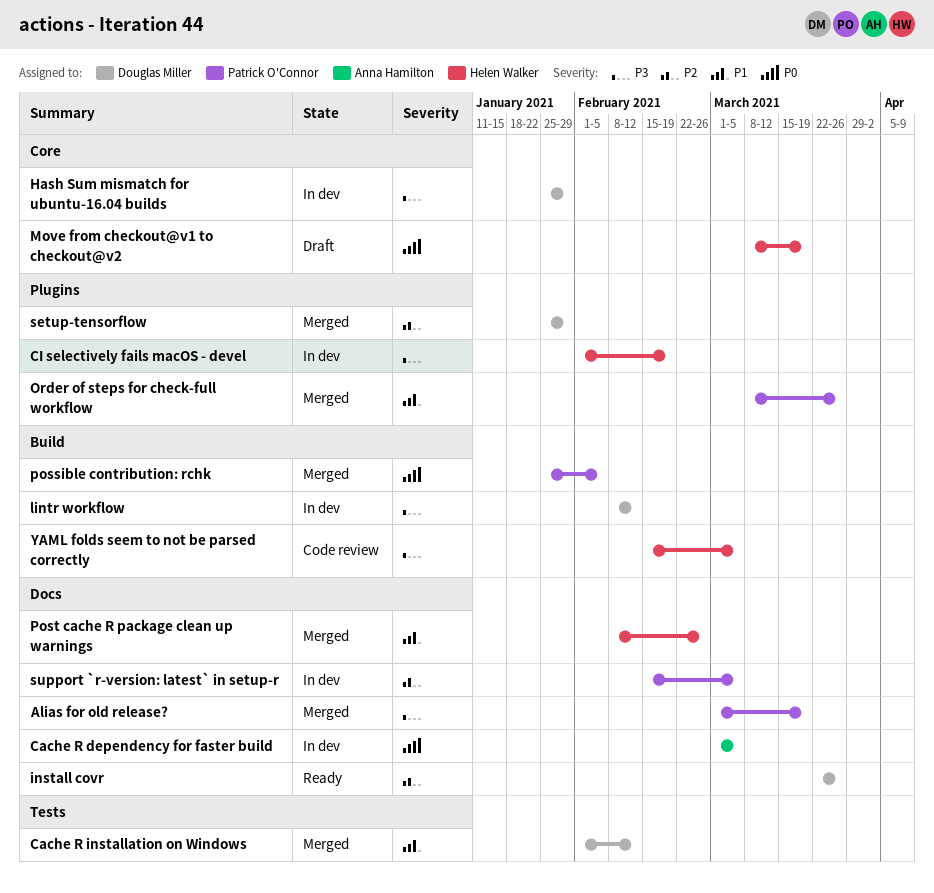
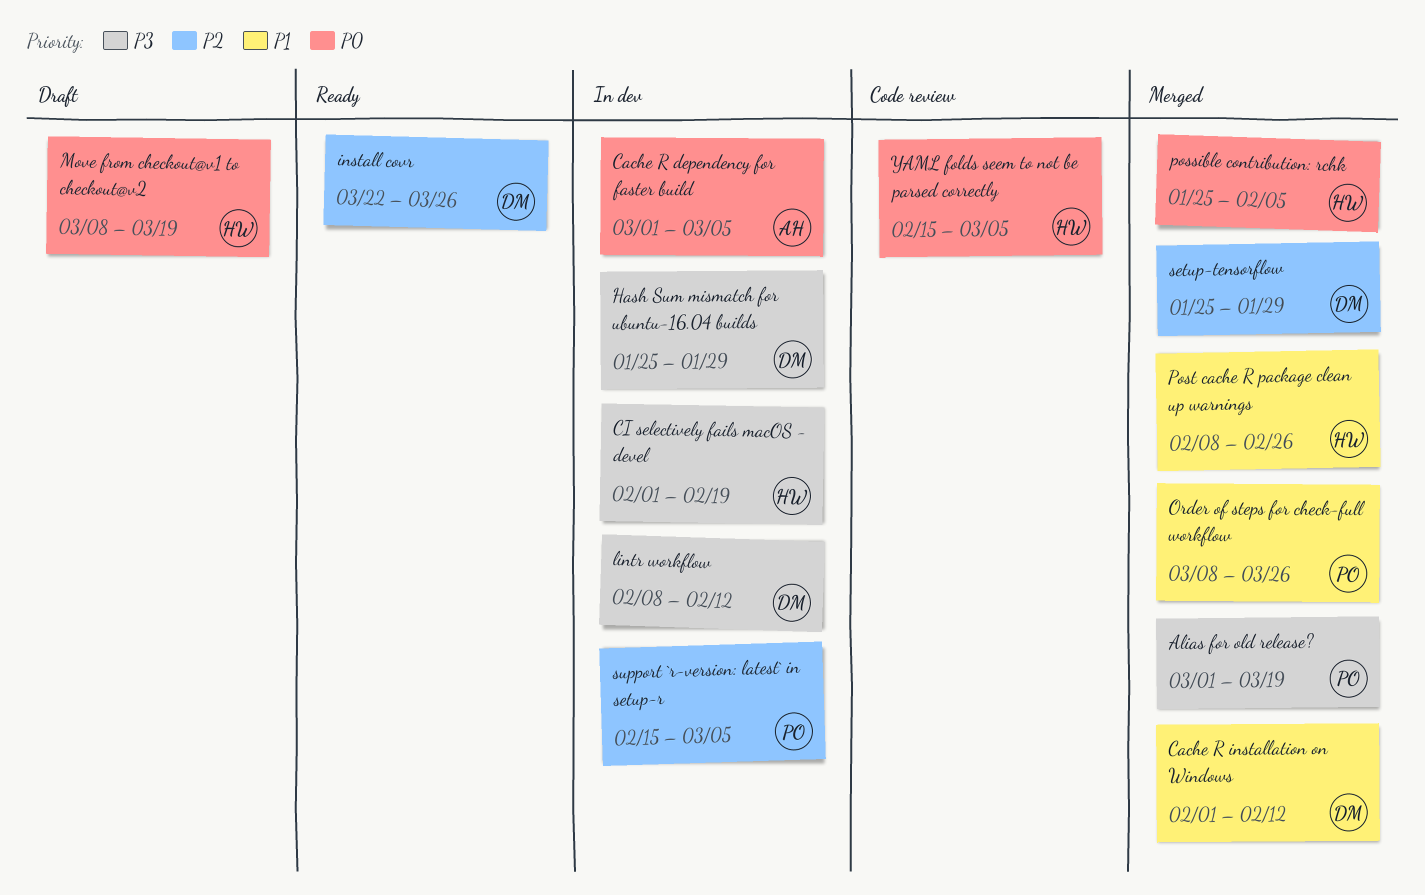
possible contribution: rchk, owner: Patrick O'Connor -> Helen Walker
YAML folds seem to not be parsed correctly, priority: P3 -> P0

